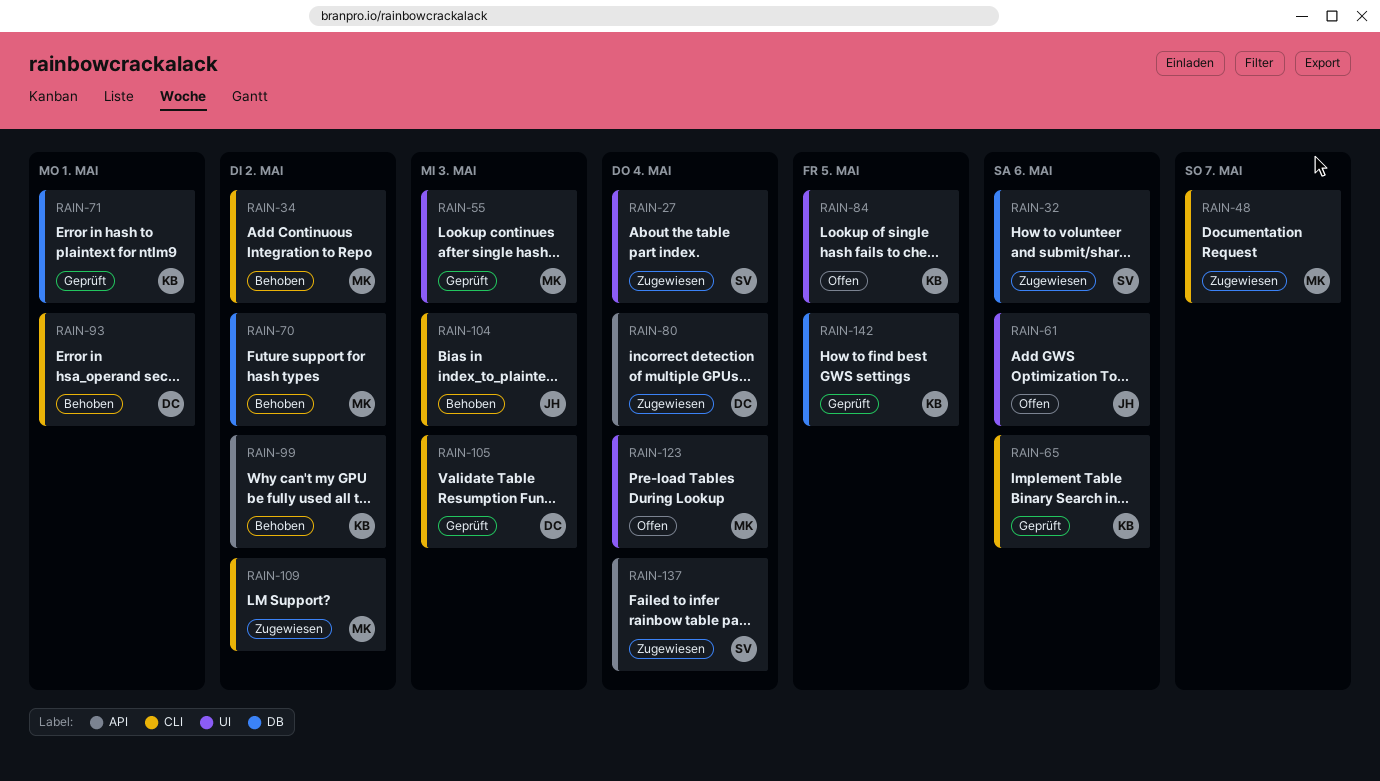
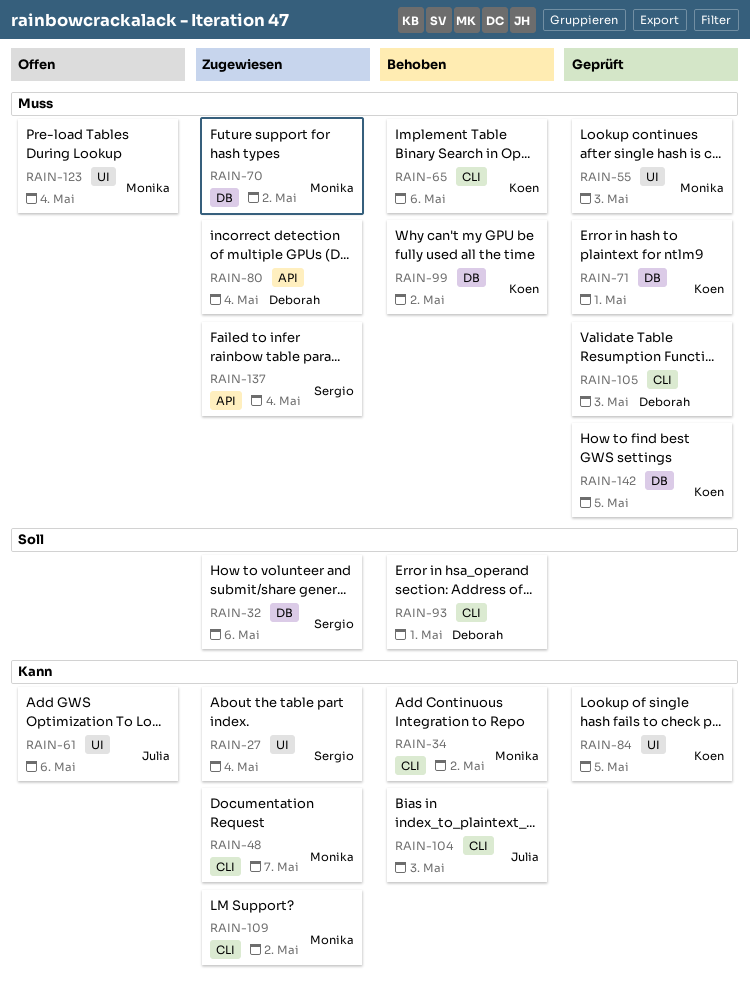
RAIN-65, status: Geprüft -> Behoben
RAIN-70, status: Behoben -> Zugewiesen
RAIN-84, status: Offen -> Geprüft
RAIN-99, label: API -> DB

